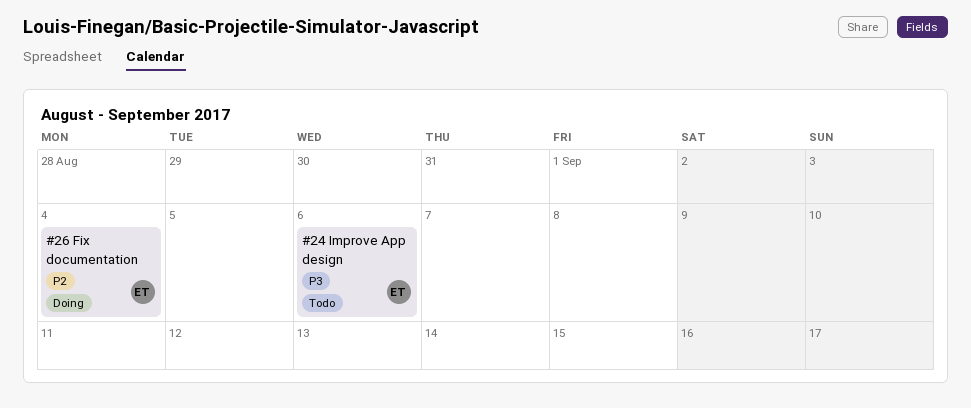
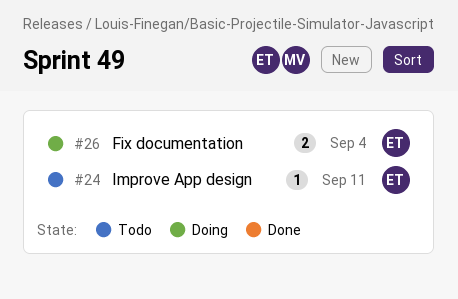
#24, due: Sep 6 -> Sep 11

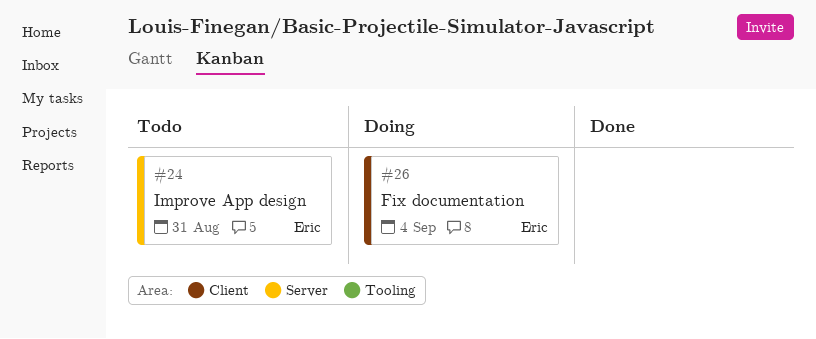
#24, due: Sep 11 -> Aug 31

